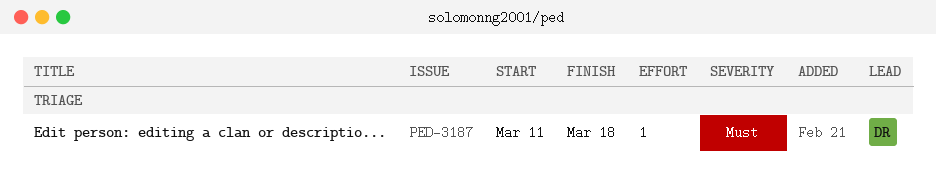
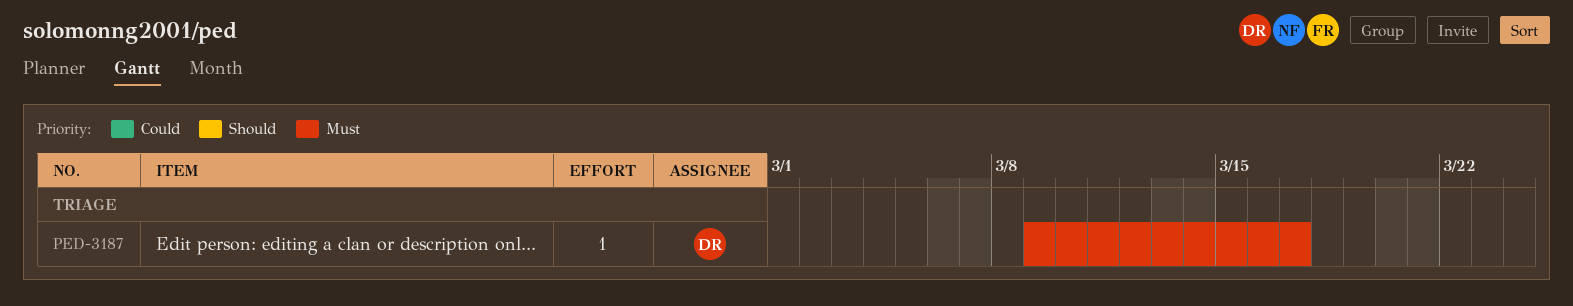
PED-3187, start: Mar 11 -> Mar 9
PED-3187, due: Mar 18 -> Mar 17

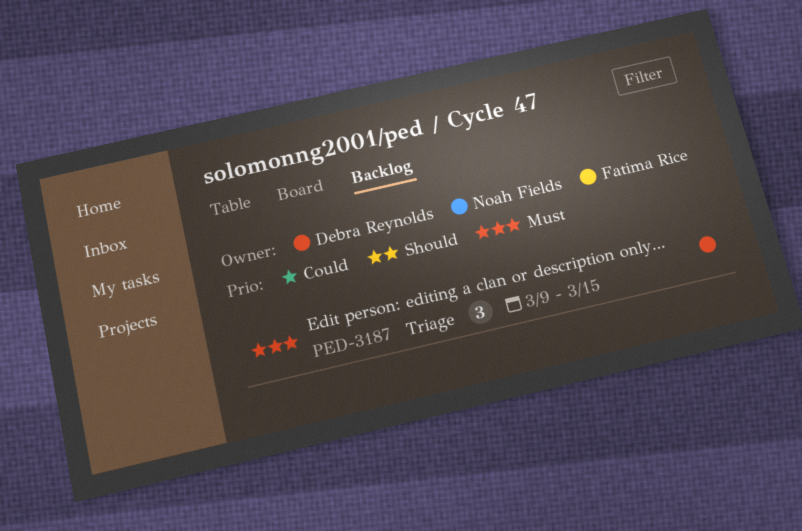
PED-3187, estimate: 1 -> 3
PED-3187, due: Mar 17 -> Mar 15

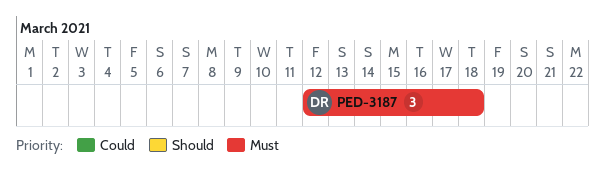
PED-3187, start: Mar 9 -> Mar 12
PED-3187, due: Mar 15 -> Mar 18

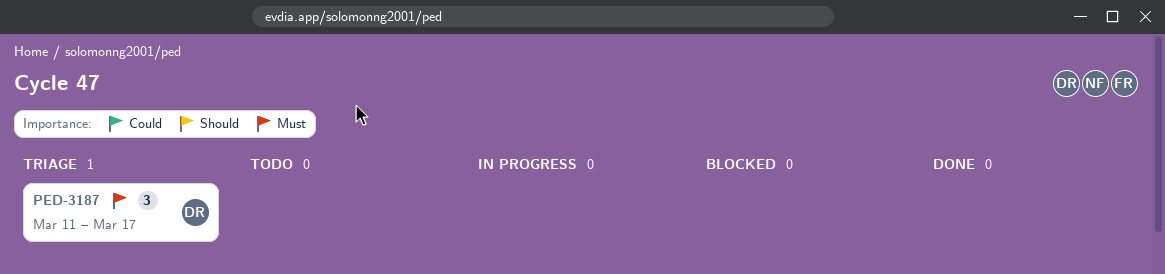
PED-3187, start: Mar 12 -> Mar 11
PED-3187, due: Mar 18 -> Mar 17

